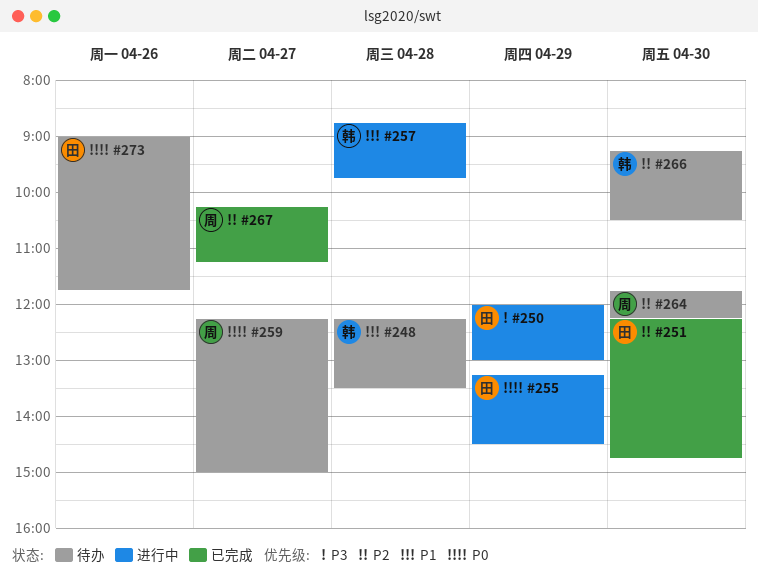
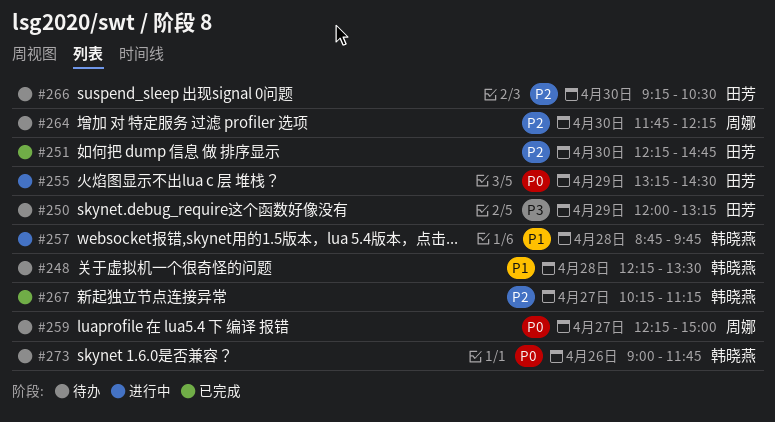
#250, status: 进行中 -> 待办
#250, ends: 13:00 -> 13:15
#266, owner: 韩晓燕 -> 田芳
#267, owner: 周娜 -> 韩晓燕
#273, owner: 田芳 -> 韩晓燕

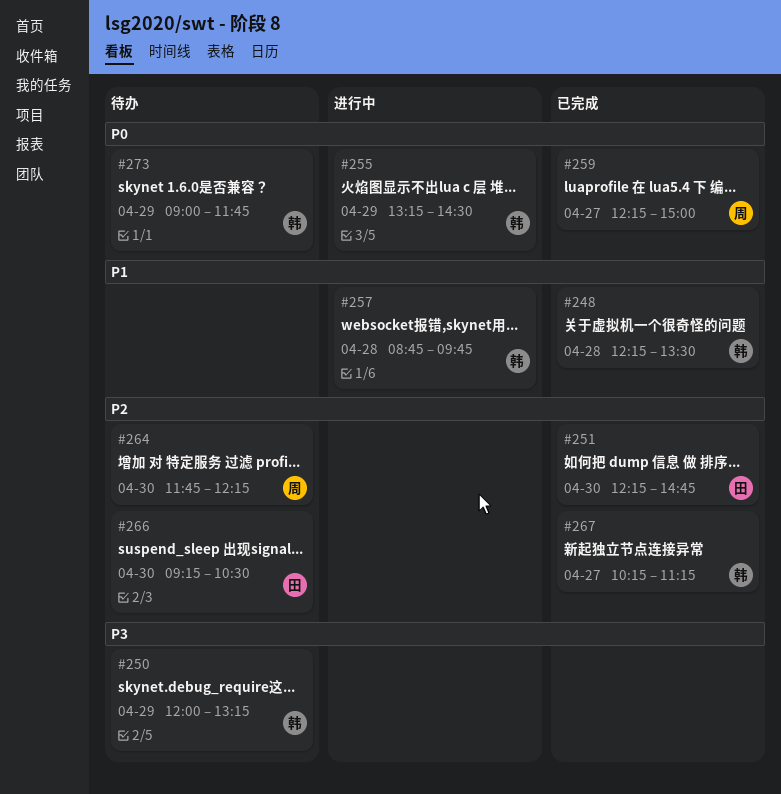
#248, status: 待办 -> 已完成
#250, owner: 田芳 -> 韩晓燕
#255, owner: 田芳 -> 韩晓燕
#259, status: 待办 -> 已完成
#273, day: Apr 26 -> Apr 29

